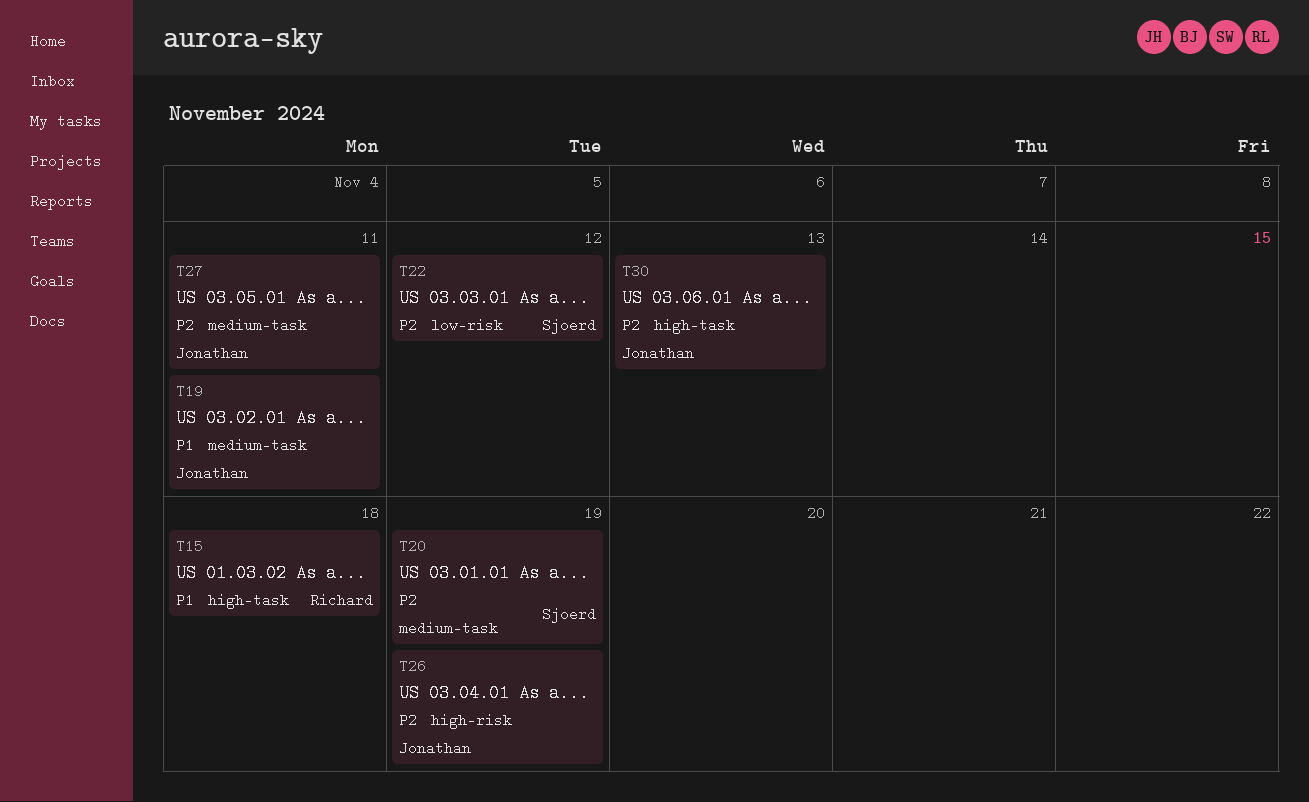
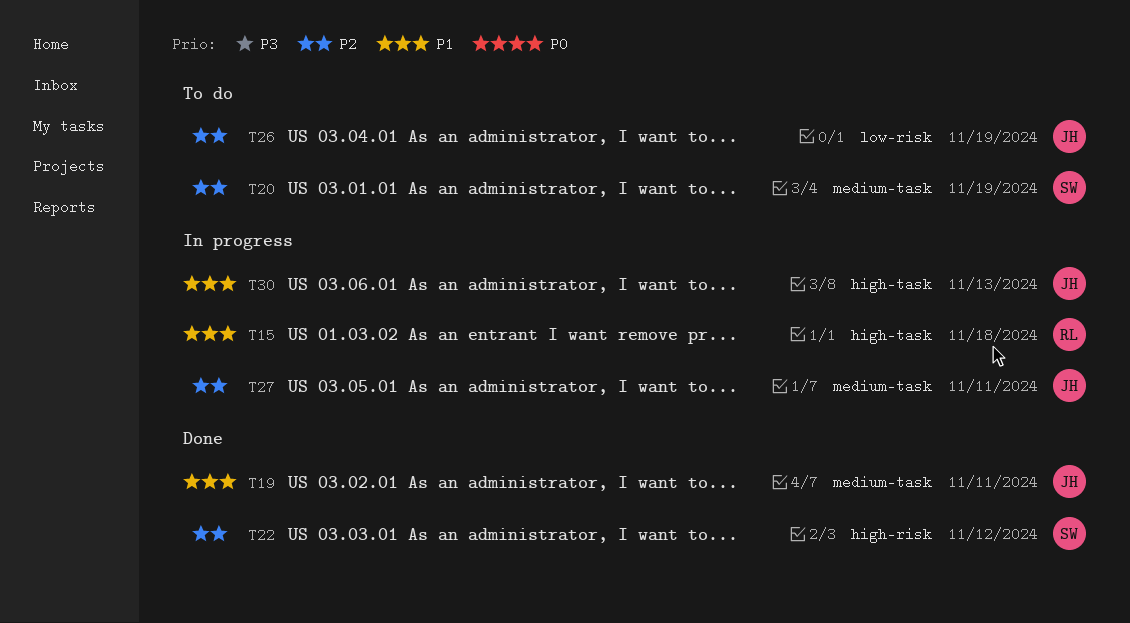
T22, label: low-risk -> high-risk
T26, label: high-risk -> low-risk
T30, priority: P2 -> P1

